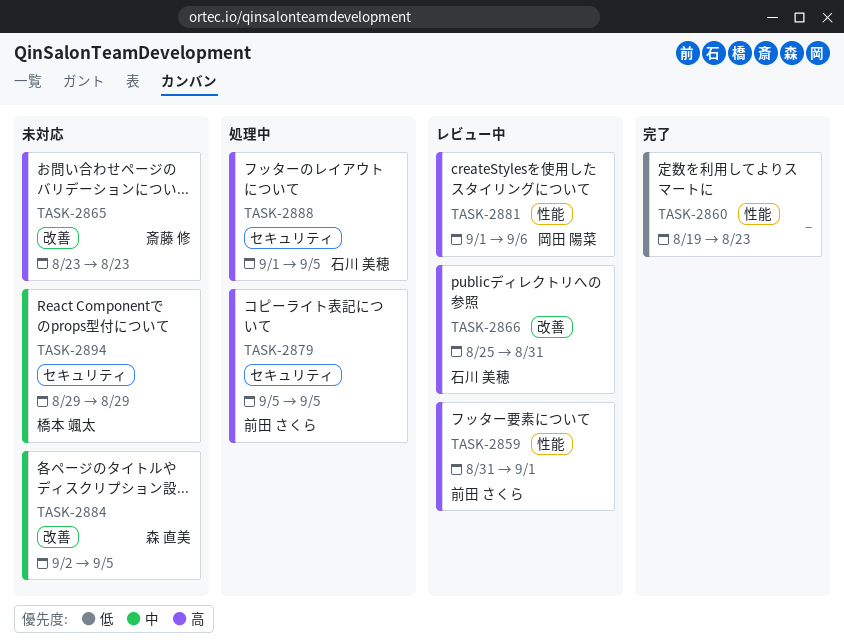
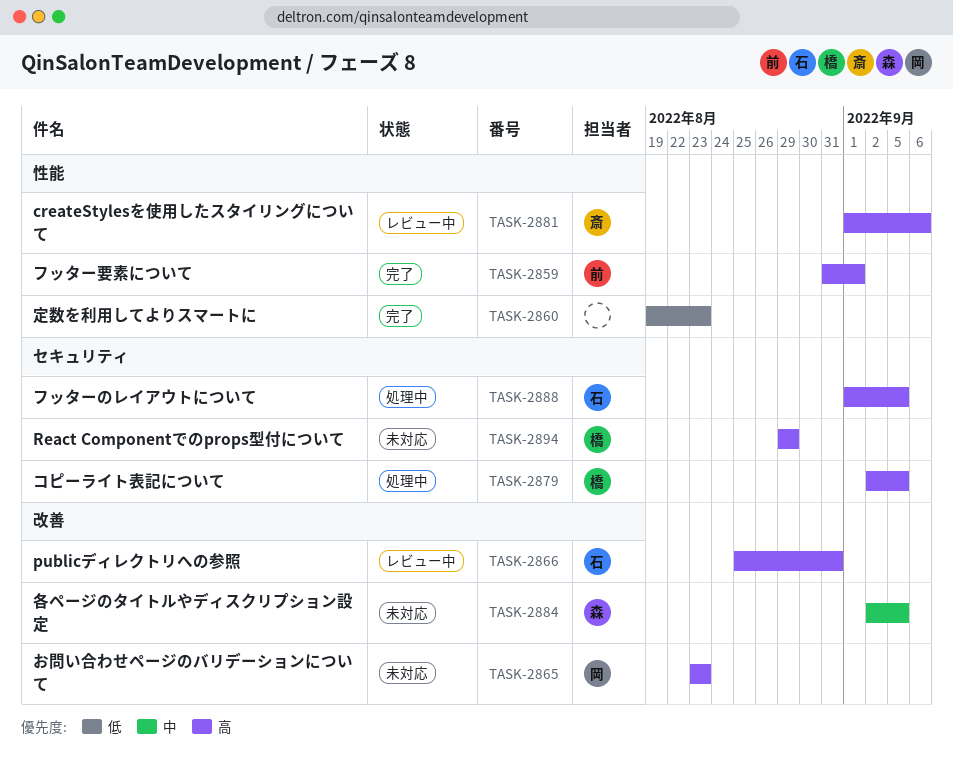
TASK-2859, status: レビュー中 -> 完了
TASK-2865, owner: 斎藤 修 -> 岡田 陽菜
TASK-2879, owner: 前田 さくら -> 橋本 颯太
TASK-2879, start: Sep 5 -> Sep 2
TASK-2881, owner: 岡田 陽菜 -> 斎藤 修
TASK-2894, priority: 中 -> 高

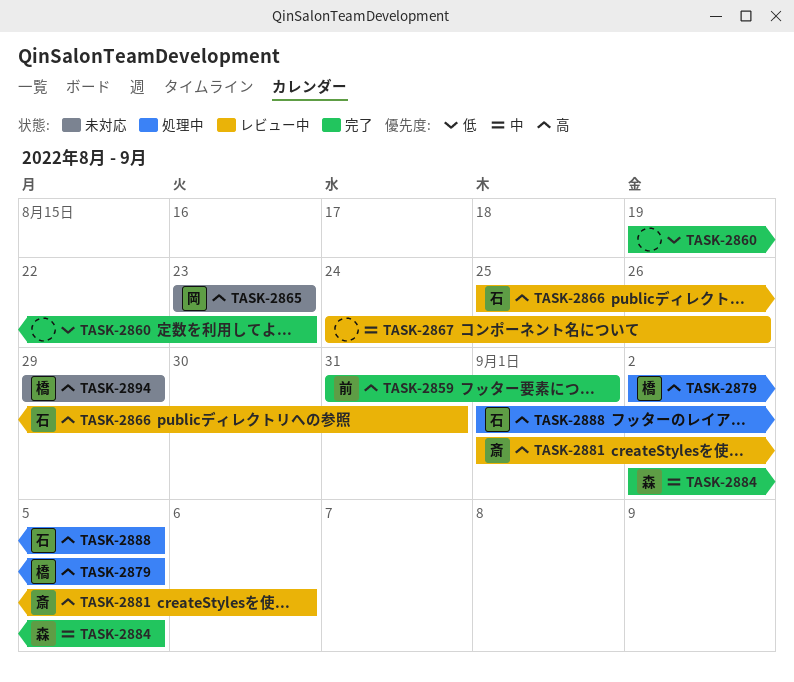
TASK-2867: none -> present
TASK-2884, status: 未対応 -> 完了

